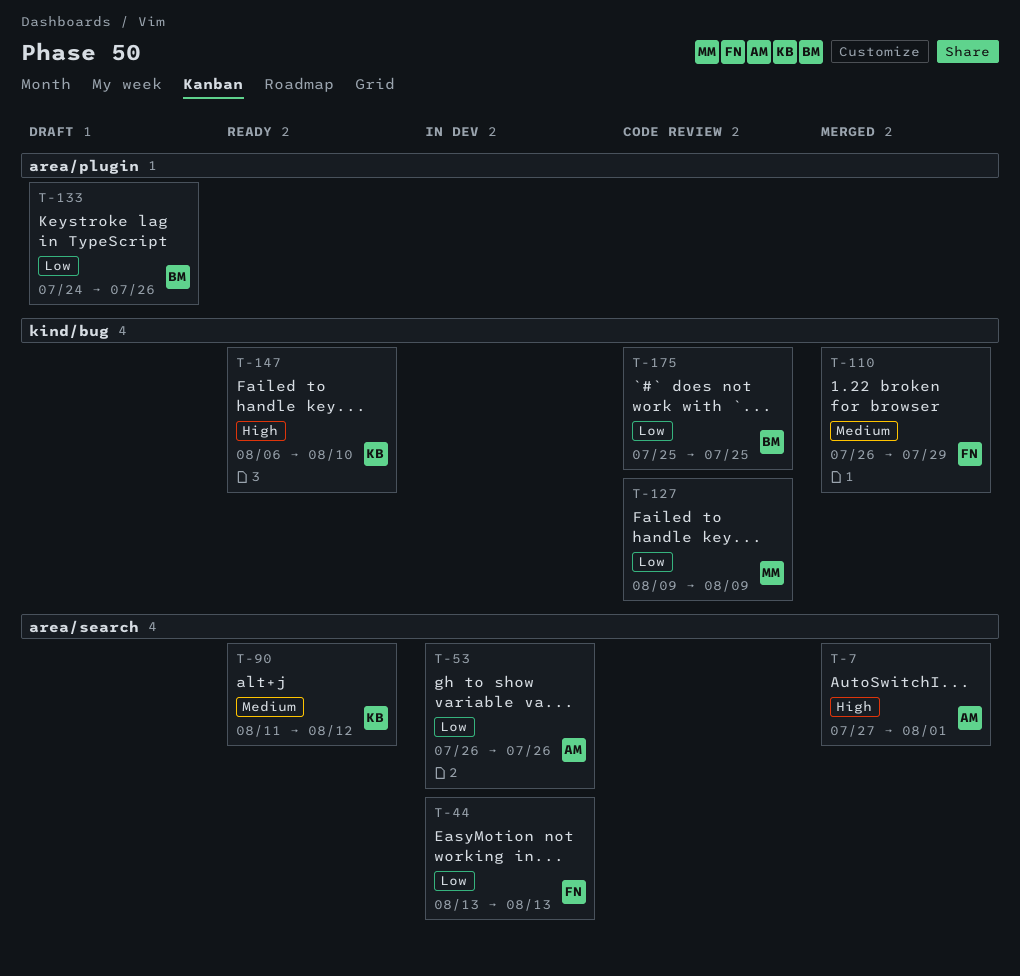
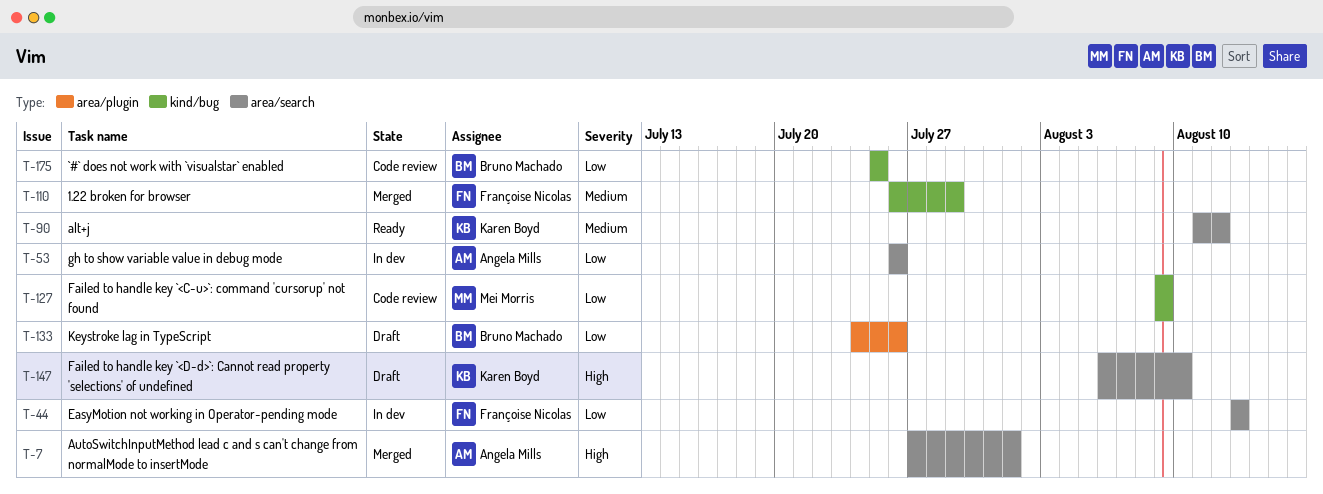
T-147, status: Ready -> Draft
T-147, label: kind/bug -> area/search

